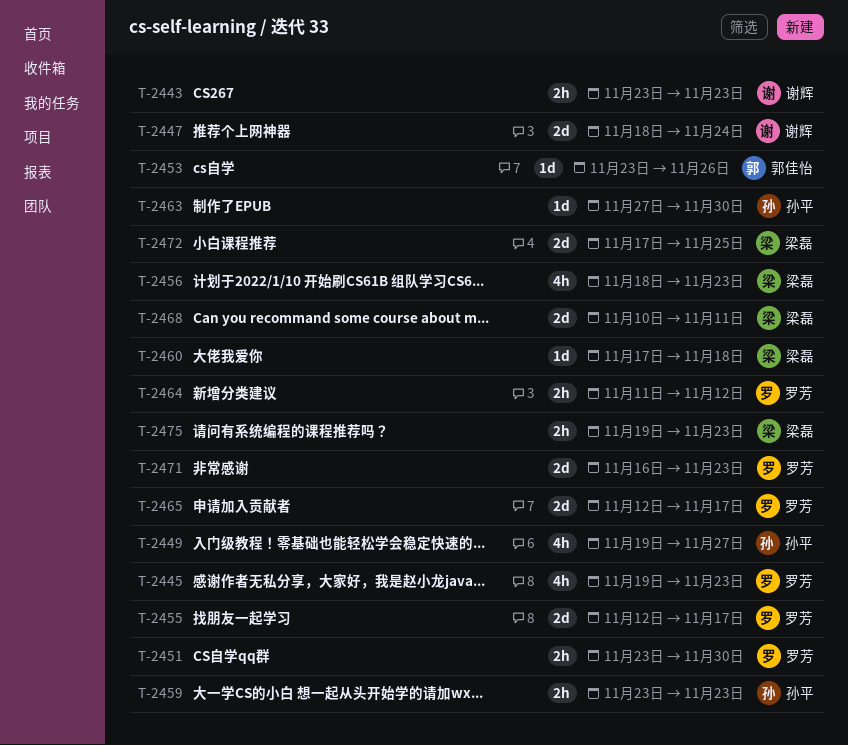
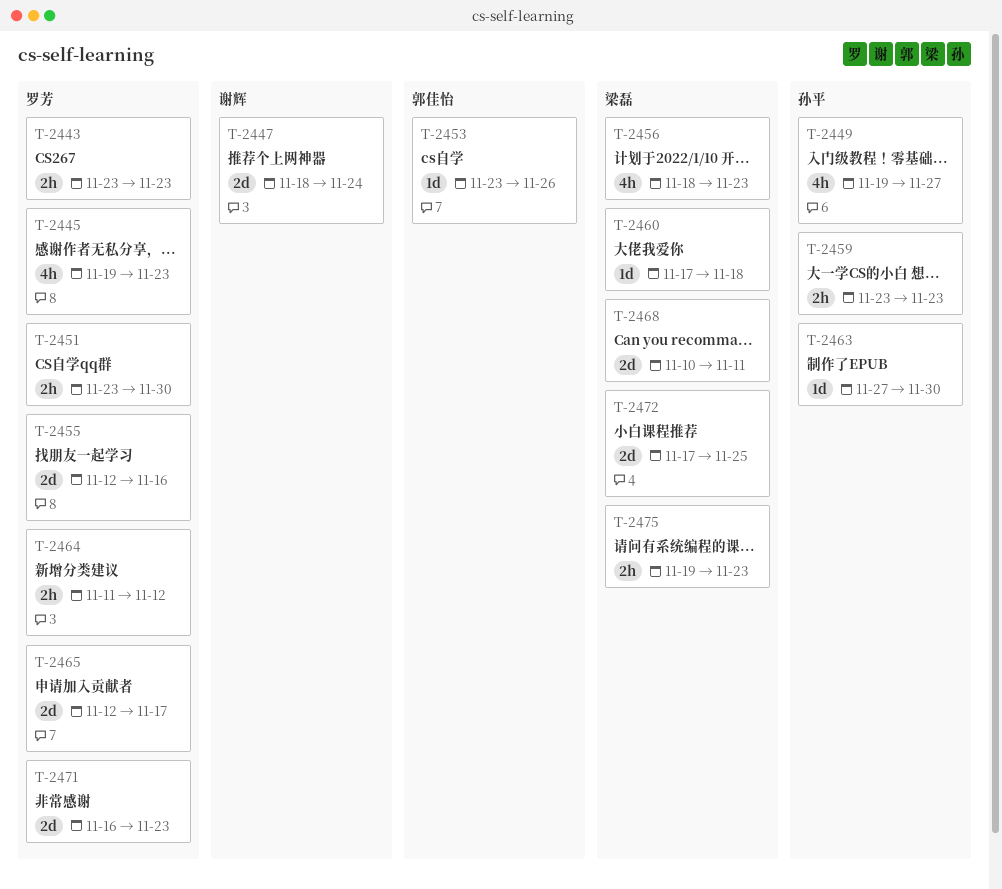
T-2443, owner: 谢辉 -> 罗芳
T-2455, due: Nov 17 -> Nov 16

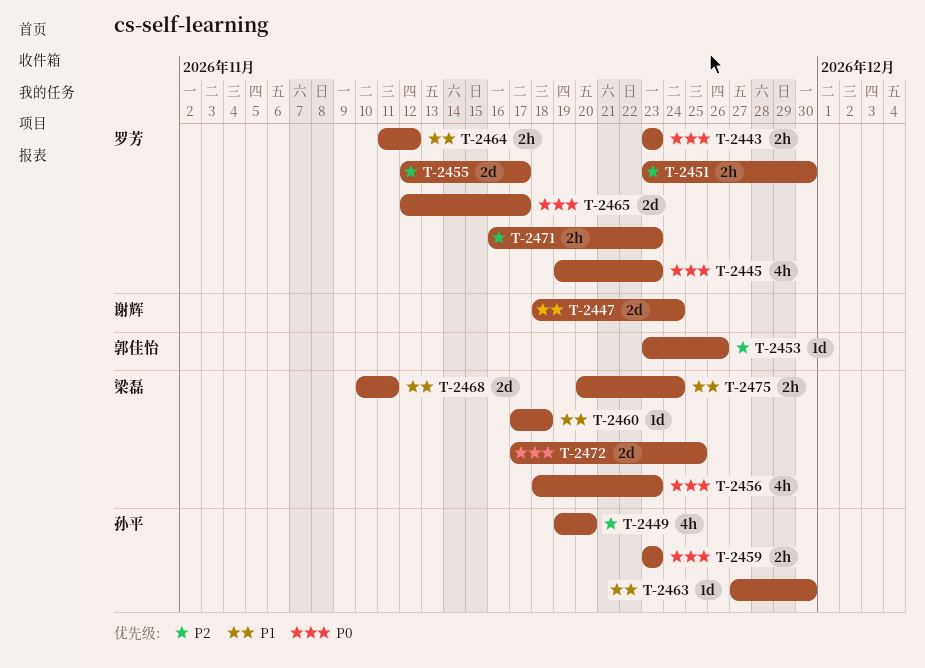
T-2449, due: Nov 27 -> Nov 20
T-2455, due: Nov 16 -> Nov 17
T-2471, estimate: 2d -> 2h
T-2475, start: Nov 19 -> Nov 20
T-2475, due: Nov 23 -> Nov 24

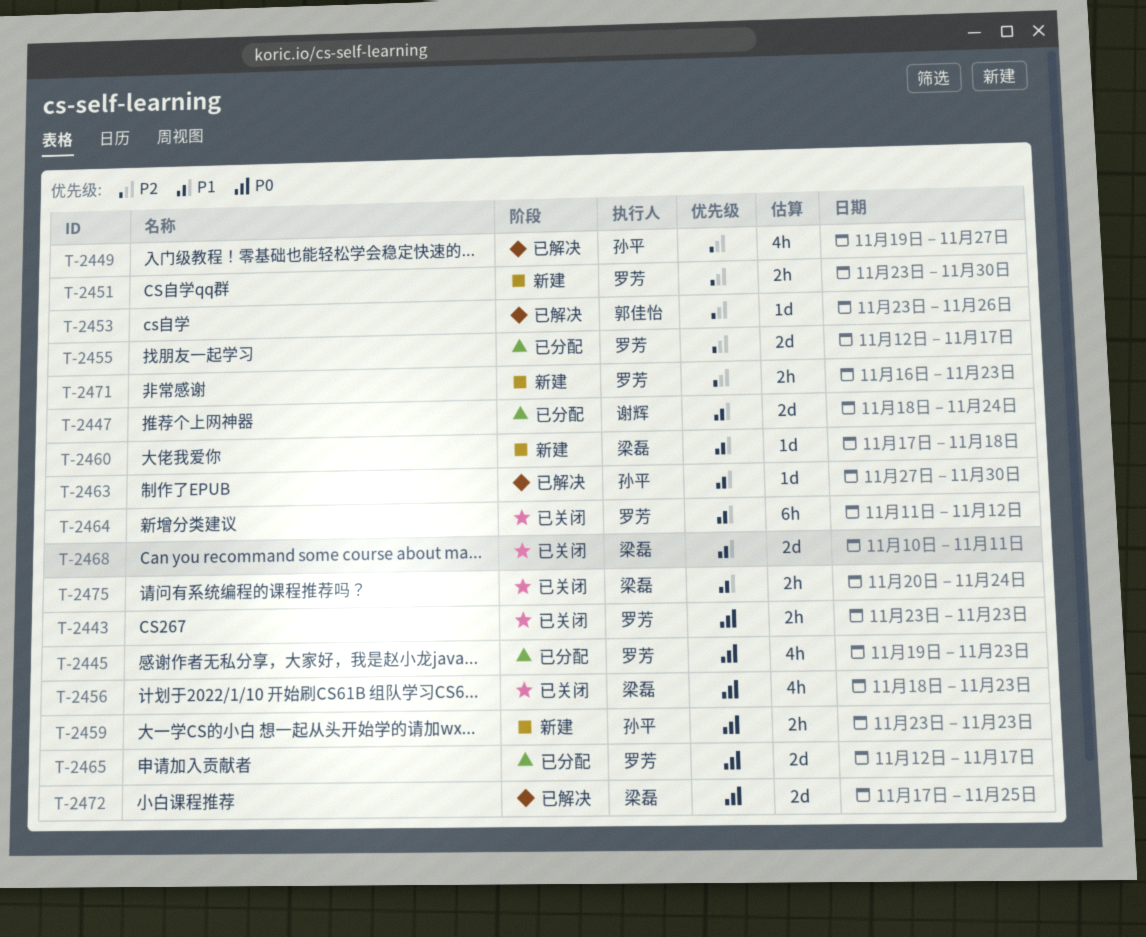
T-2449, due: Nov 20 -> Nov 27
T-2464, estimate: 2h -> 6h

